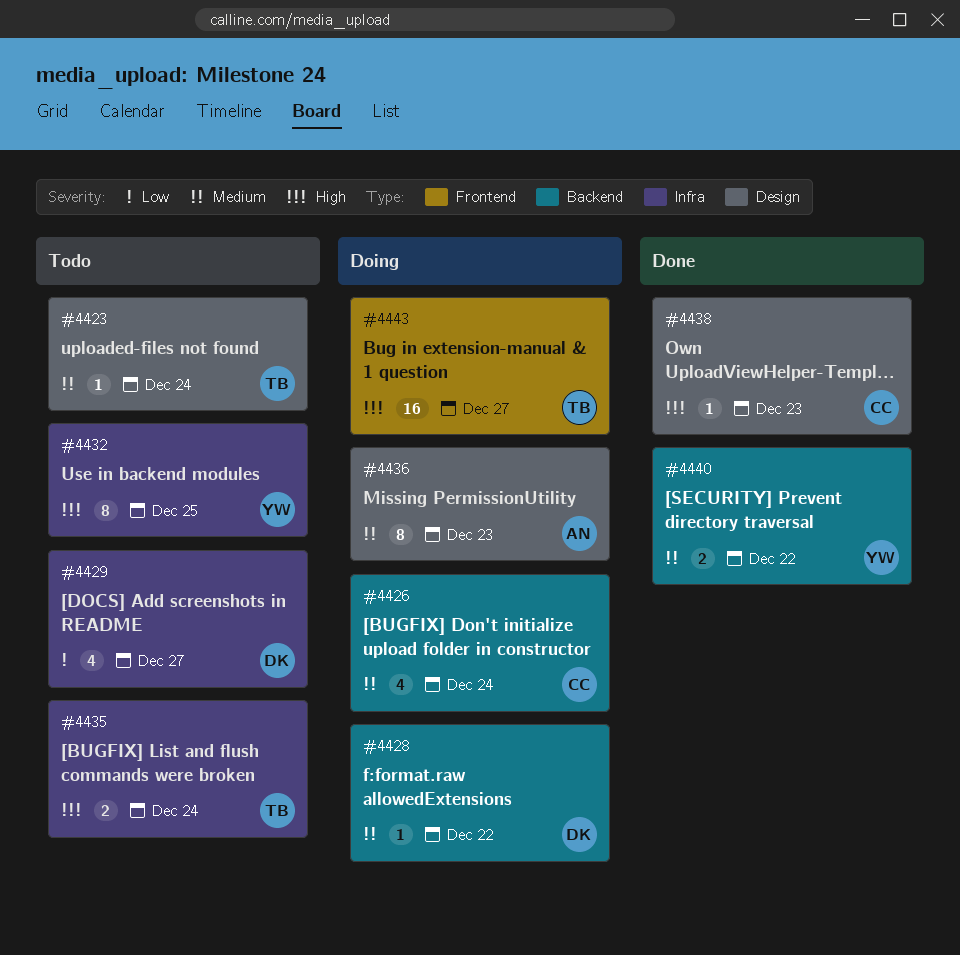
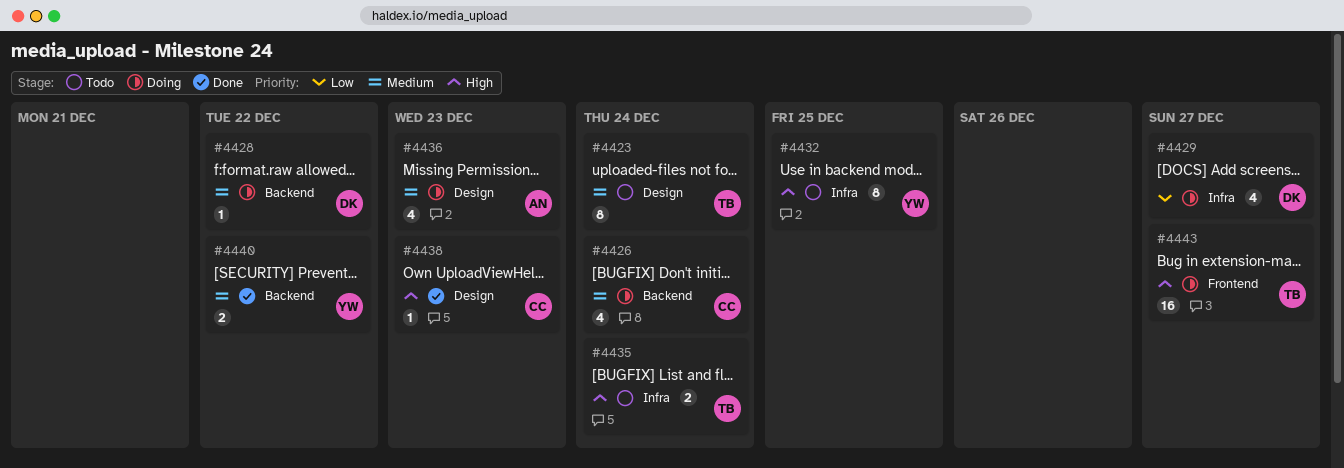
#4423, estimate: 1 -> 8
#4429, status: Todo -> Doing
#4436, estimate: 8 -> 4

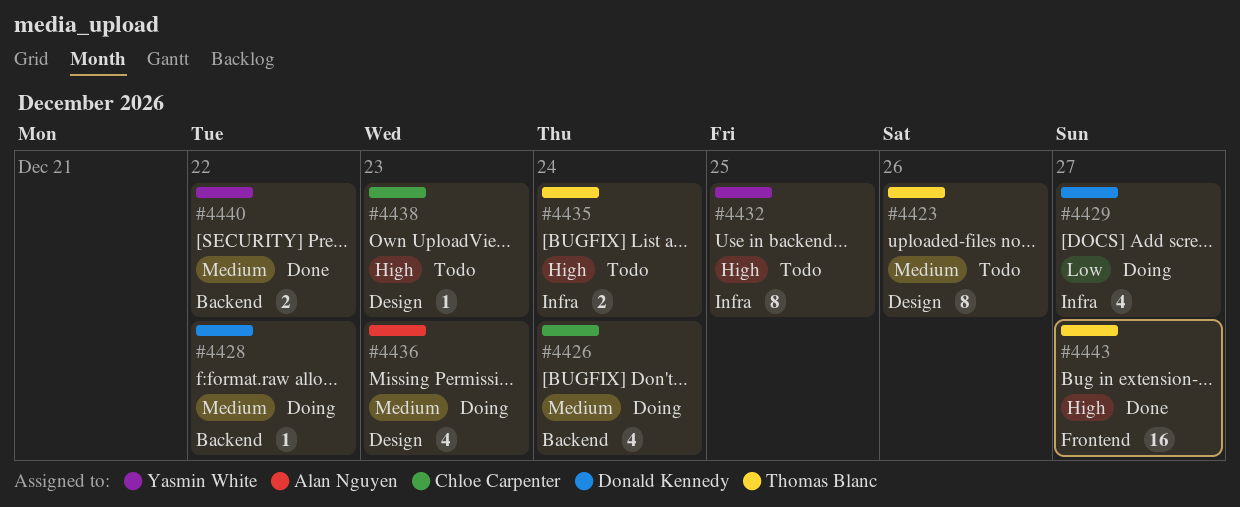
#4423, due: Dec 24 -> Dec 26
#4438, status: Done -> Todo
#4443, status: Doing -> Done

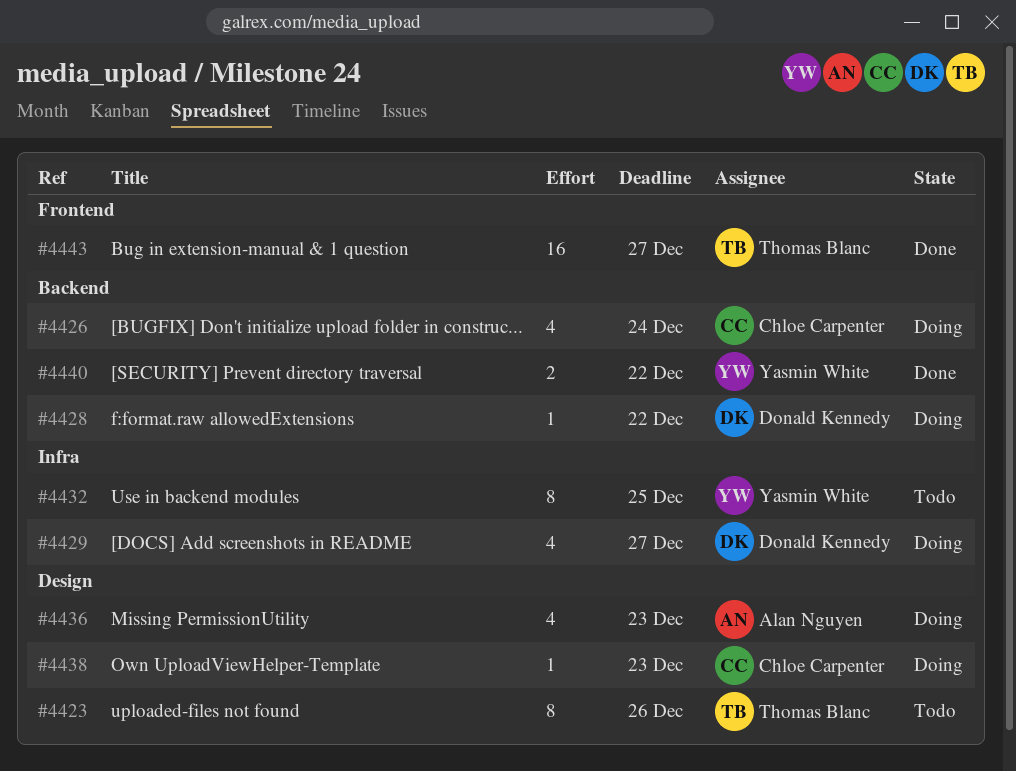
#4435: present -> none
#4438, status: Todo -> Doing

